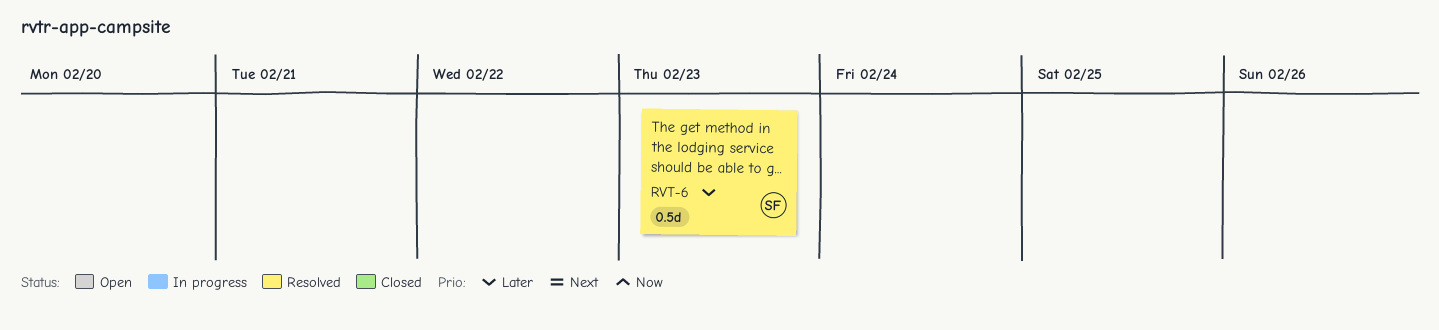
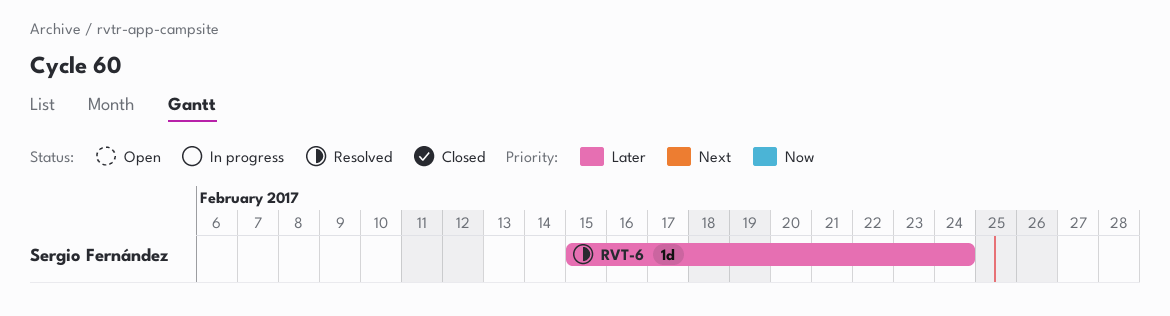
RVT-6, estimate: 0.5d -> 1d
RVT-6, due: Feb 23 -> Feb 24

